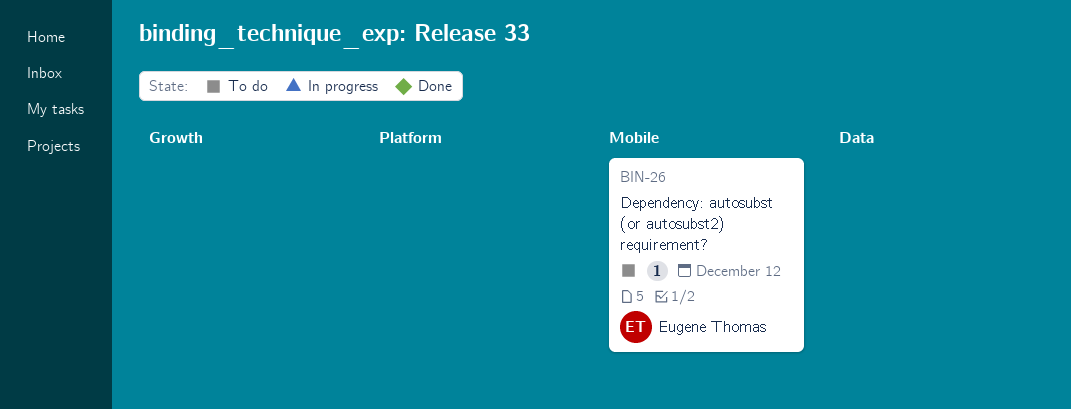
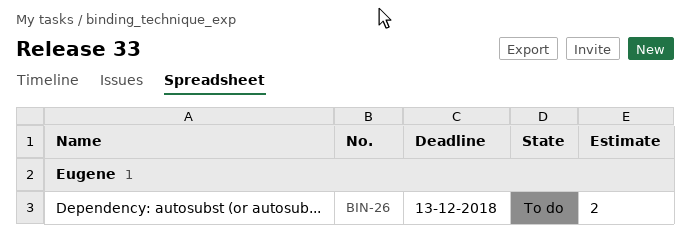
BIN-26, estimate: 1 -> 2
BIN-26, due: Dec 12 -> Dec 13

